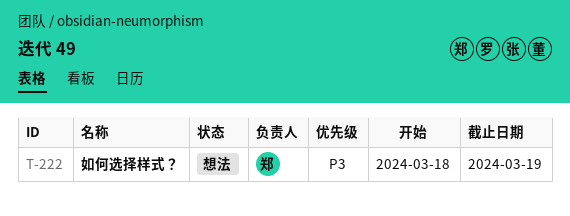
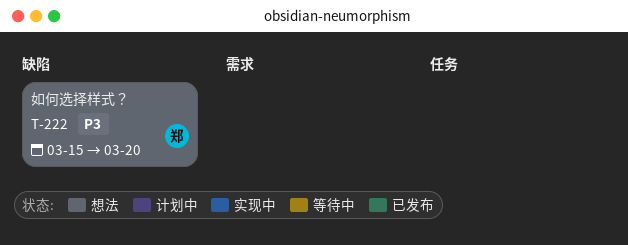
T-222, start: Mar 18 -> Mar 15
T-222, due: Mar 19 -> Mar 20

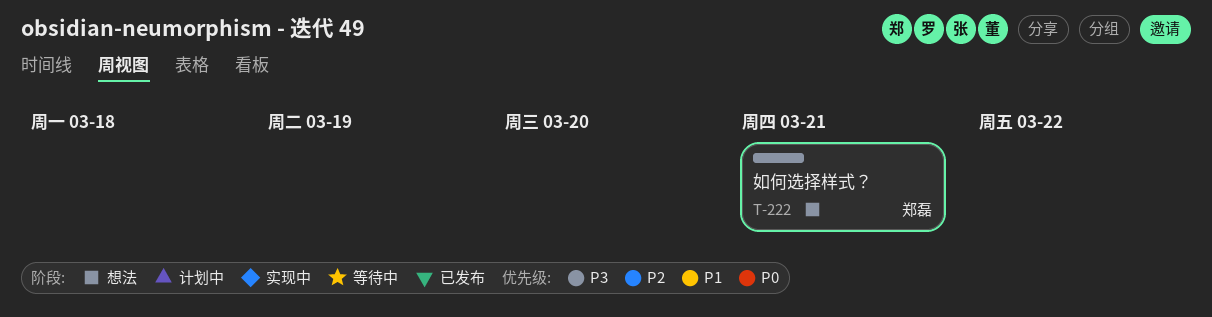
T-222, due: Mar 20 -> Mar 21

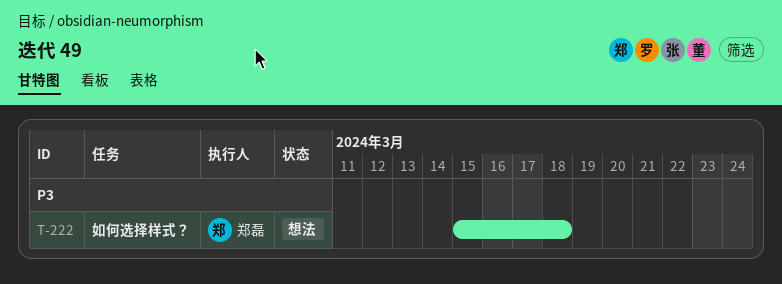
T-222, due: Mar 21 -> Mar 18

